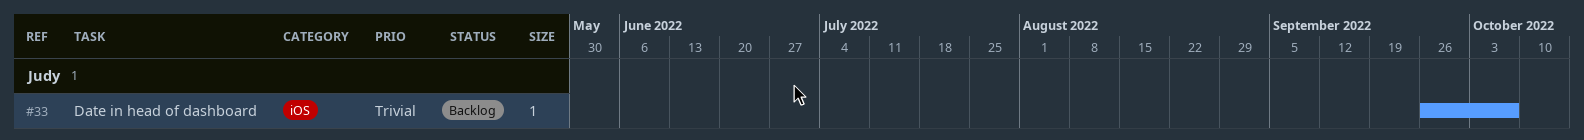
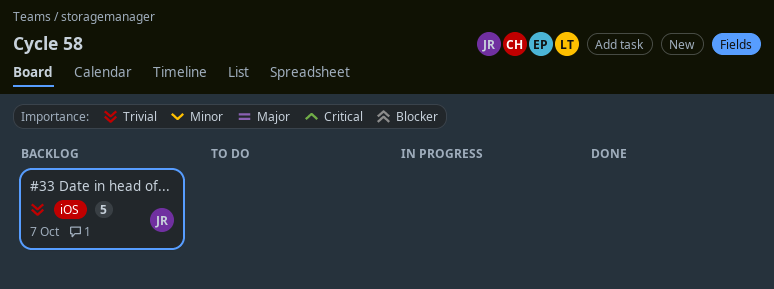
#33, estimate: 1 -> 5

